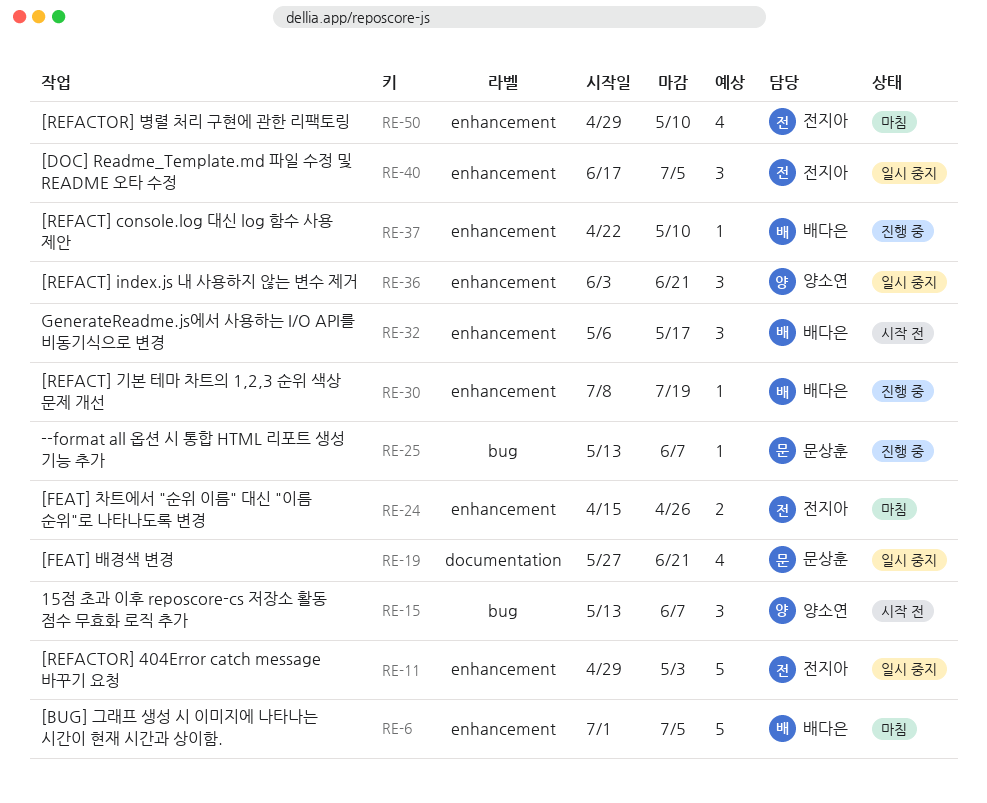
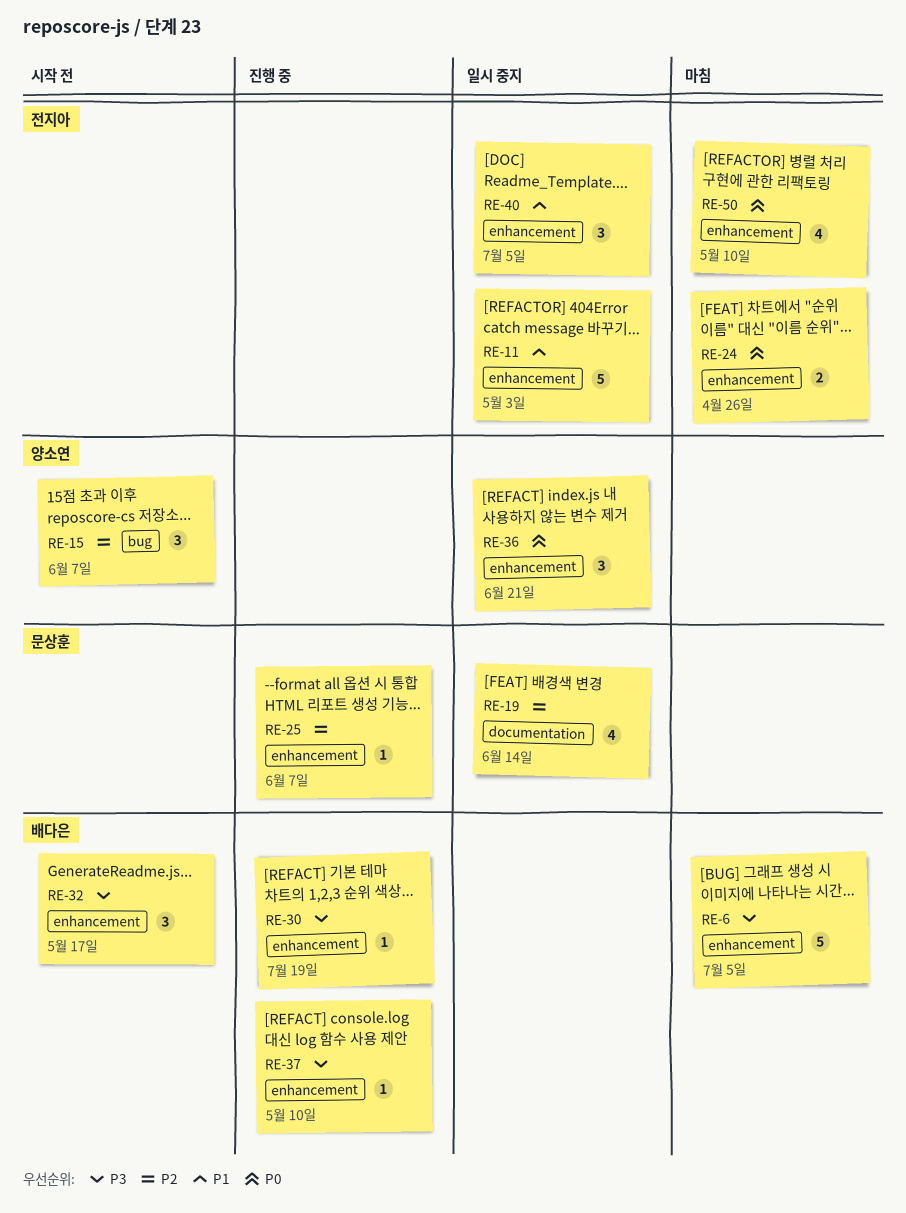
RE-19, due: Jun 21 -> Jun 14
RE-25, label: bug -> enhancement

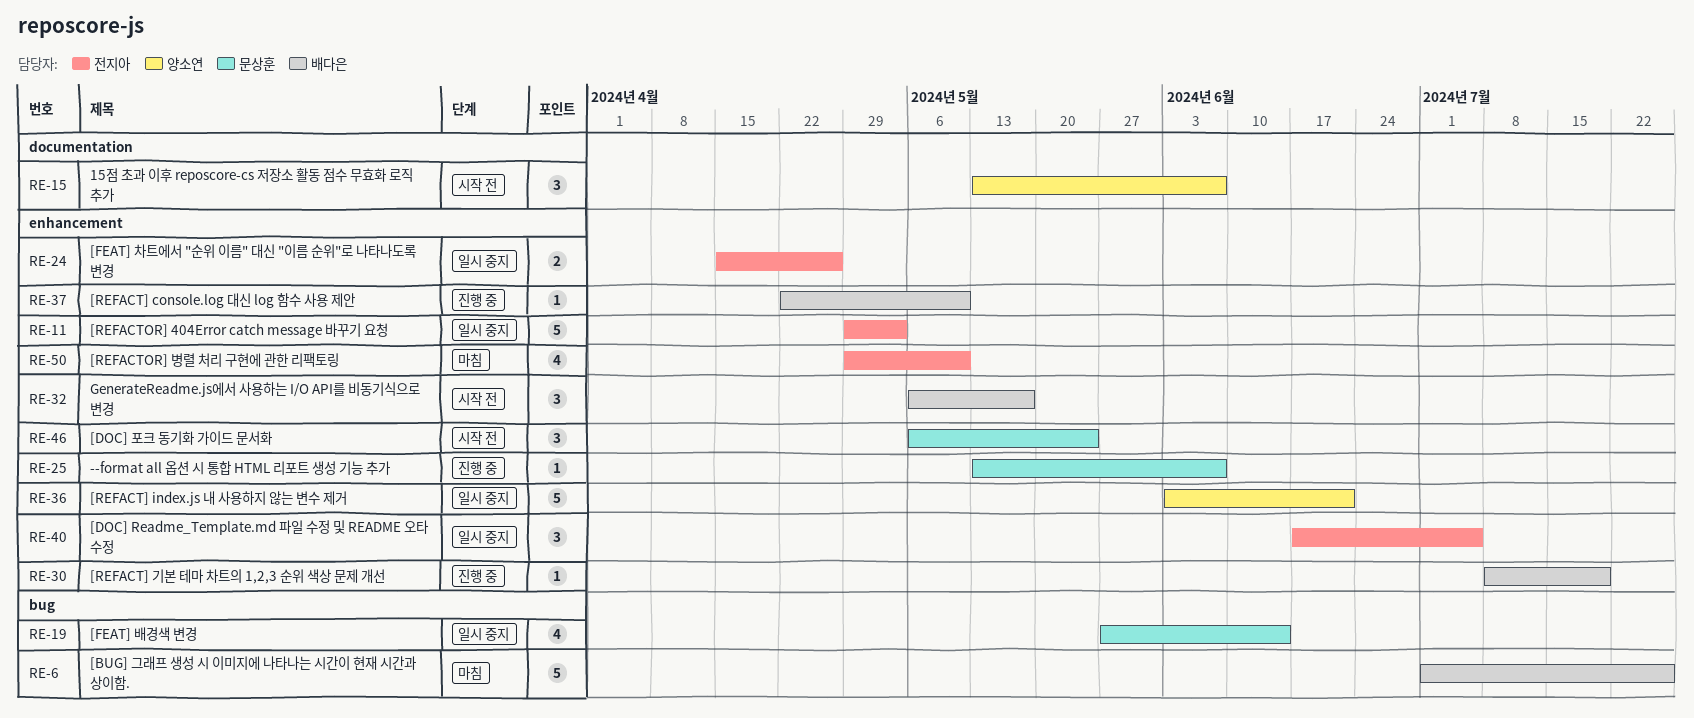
RE-6, label: enhancement -> bug
RE-6, due: Jul 5 -> Jul 26
RE-15, label: bug -> documentation
RE-19, label: documentation -> bug
RE-24, status: 마침 -> 일시 중지
RE-36, estimate: 3 -> 5
RE-46: none -> present

